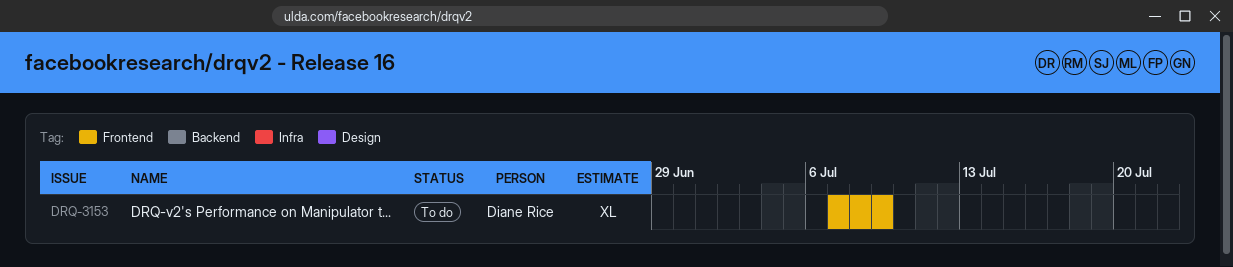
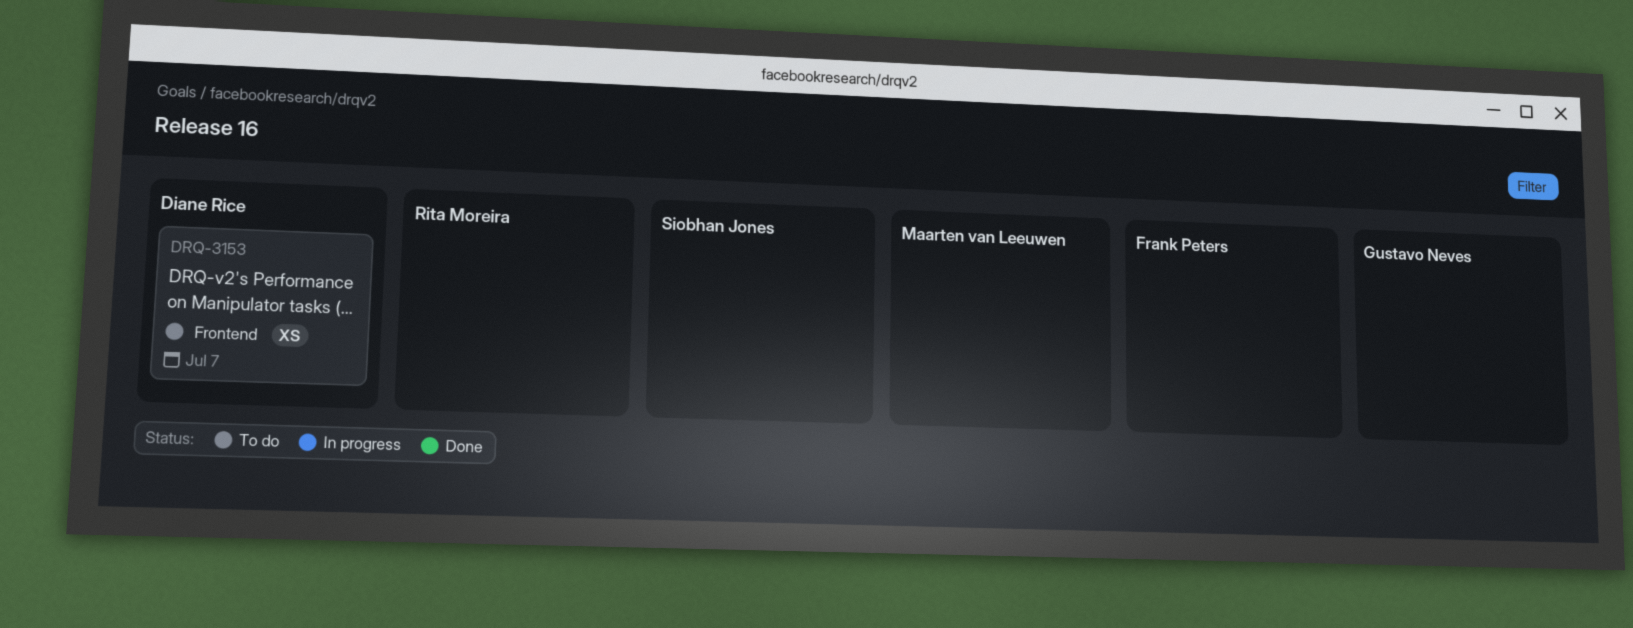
DRQ-3153, estimate: XL -> XS
DRQ-3153, due: Jul 9 -> Jul 7

